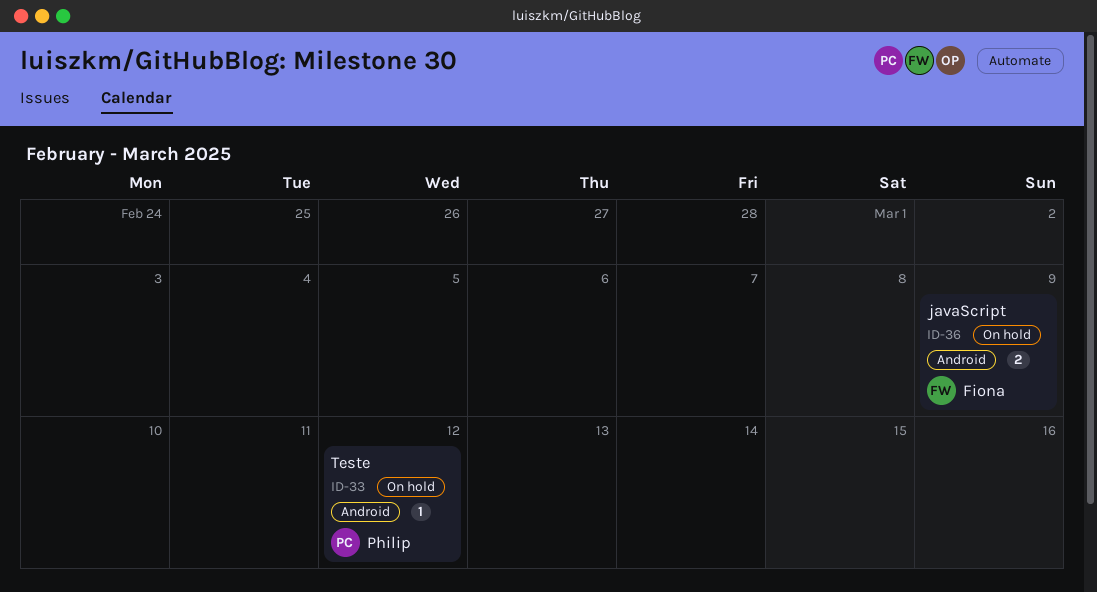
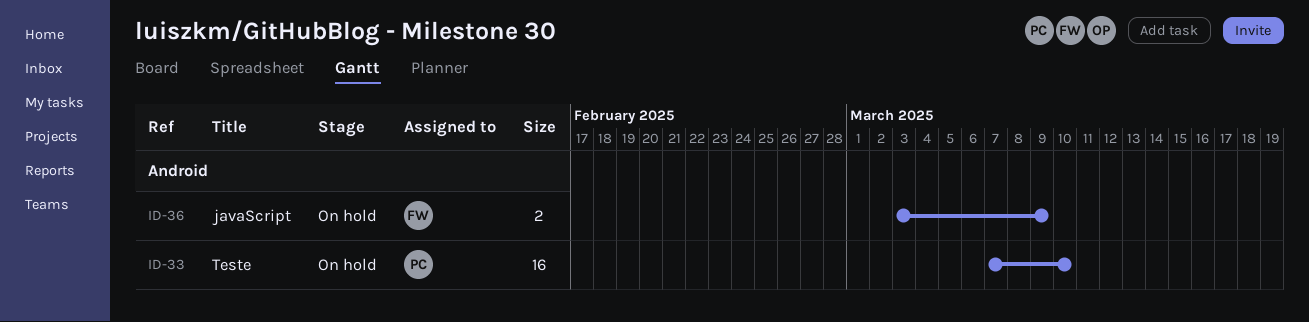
ID-33, estimate: 1 -> 16
ID-33, due: Mar 12 -> Mar 10

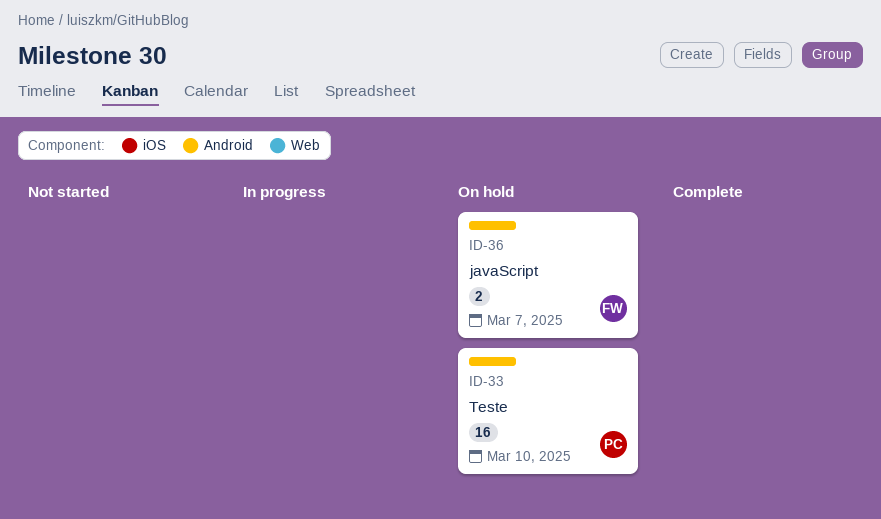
ID-36, due: Mar 9 -> Mar 7

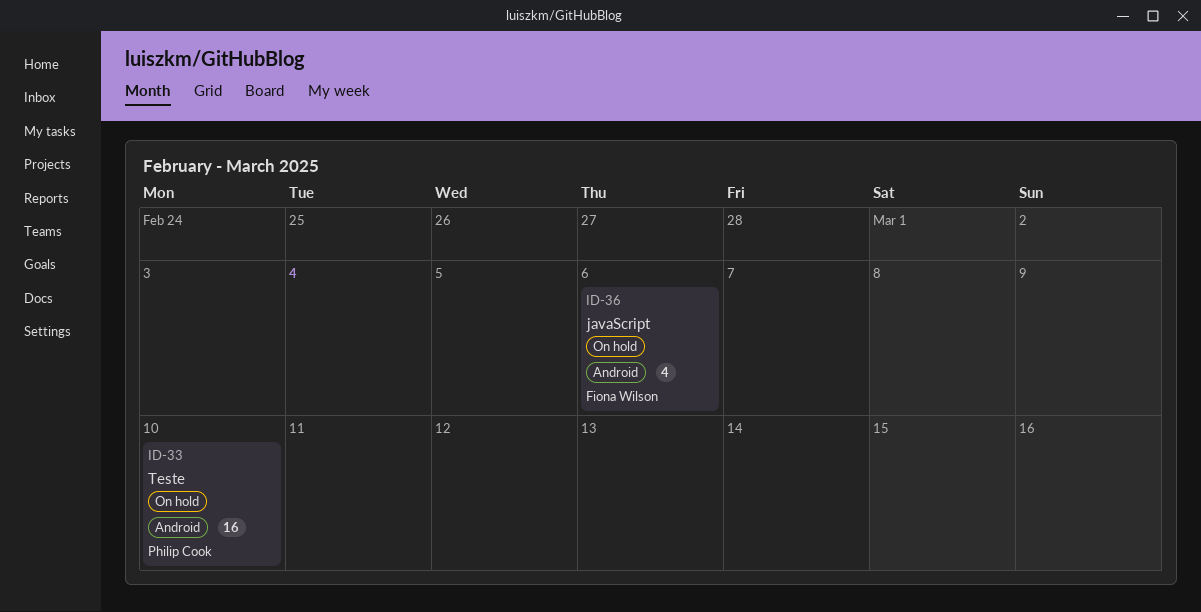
ID-36, estimate: 2 -> 4
ID-36, due: Mar 7 -> Mar 6

